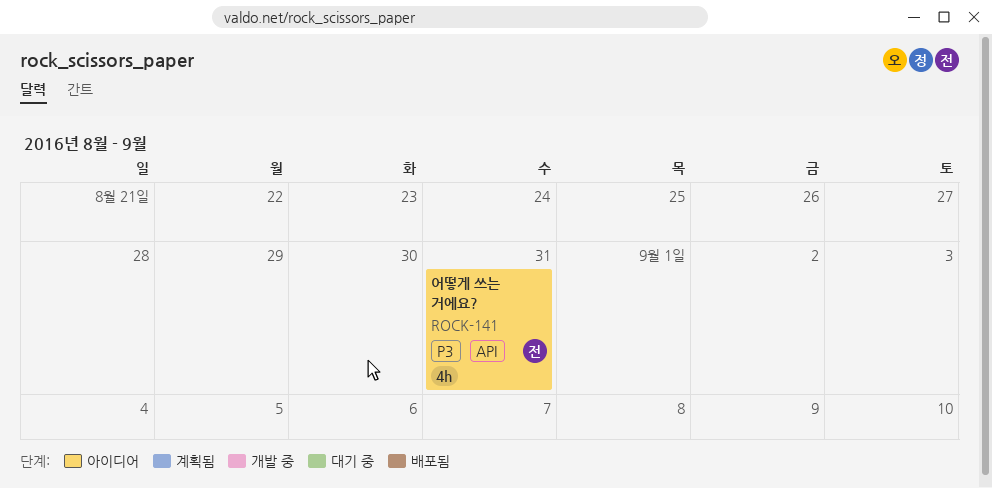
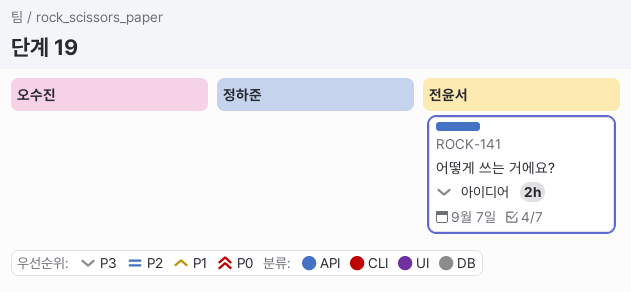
ROCK-141, estimate: 4h -> 2h
ROCK-141, due: Aug 31 -> Sep 7

